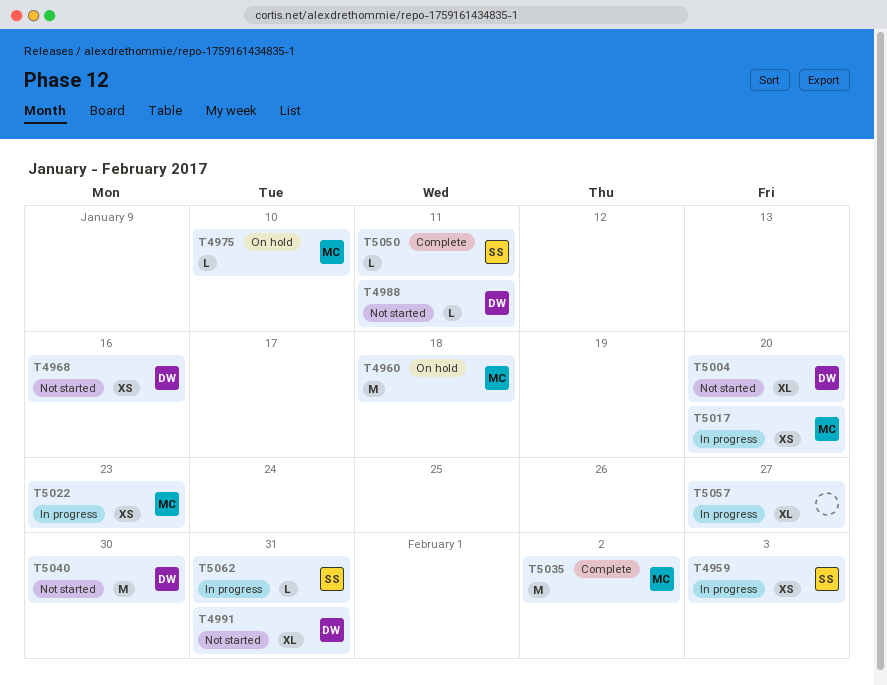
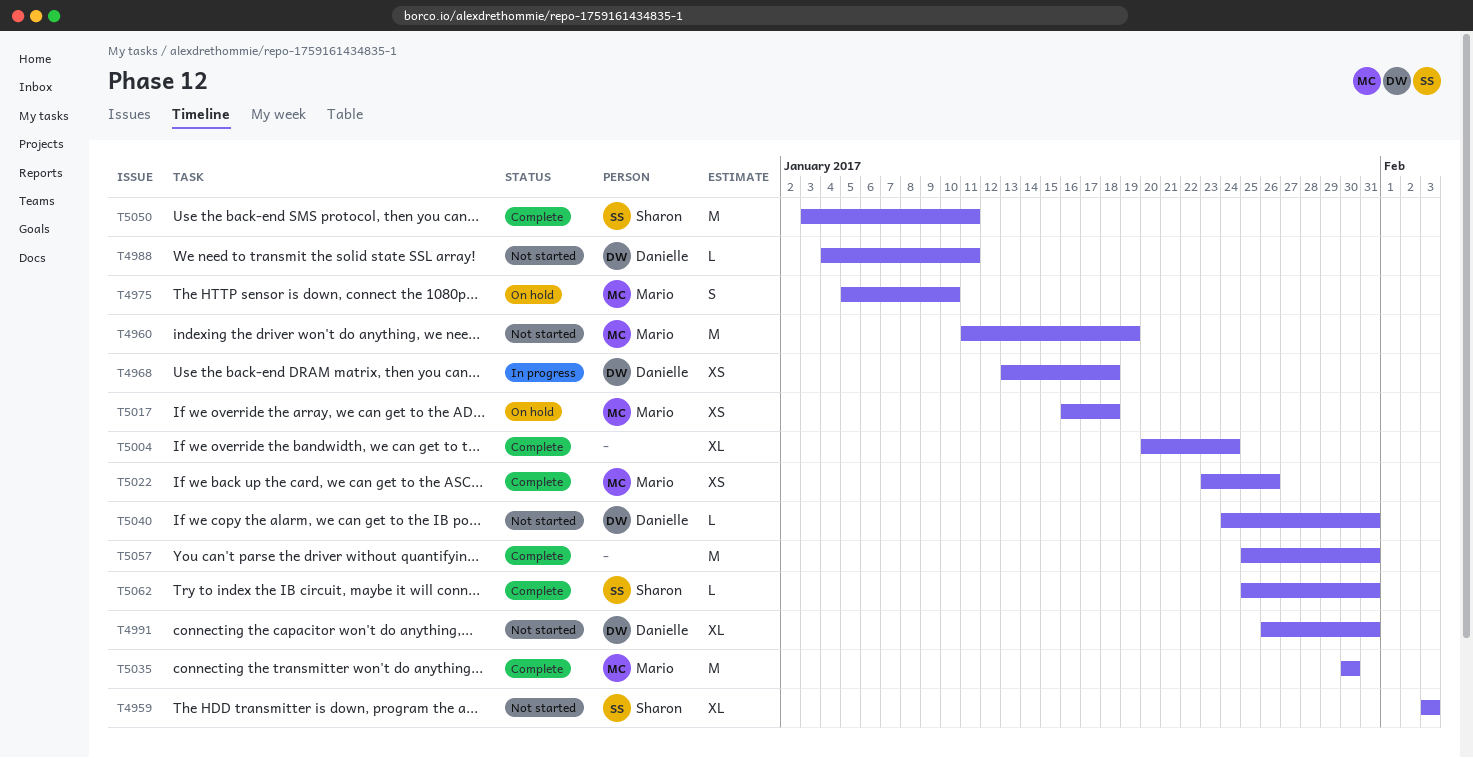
T4959, status: In progress -> Not started
T4959, estimate: XS -> XL
T4960, status: On hold -> Not started
T4960, due: Jan 18 -> Jan 19
T4968, status: Not started -> In progress
T4968, due: Jan 16 -> Jan 18
T4975, estimate: L -> S
T5004, status: Not started -> Complete
T5004, owner: Danielle -> none
T5004, due: Jan 20 -> Jan 24
T5017, status: In progress -> On hold
T5017, due: Jan 20 -> Jan 18
T5022, status: In progress -> Complete
T5022, due: Jan 23 -> Jan 26
T5035, due: Feb 2 -> Jan 30
T5040, estimate: M -> L
T5040, due: Jan 30 -> Jan 31
T5050, estimate: L -> M
T5057, status: In progress -> Complete
T5057, estimate: XL -> M
T5057, due: Jan 27 -> Jan 31
T5062, status: In progress -> Complete

